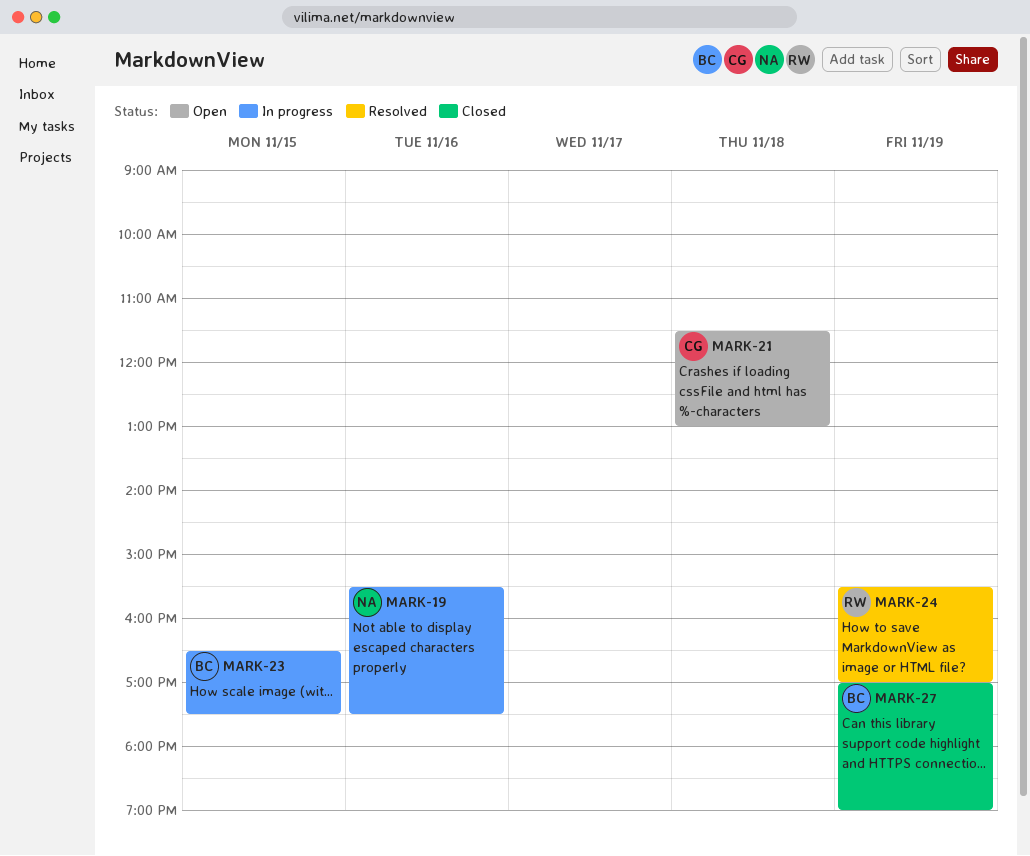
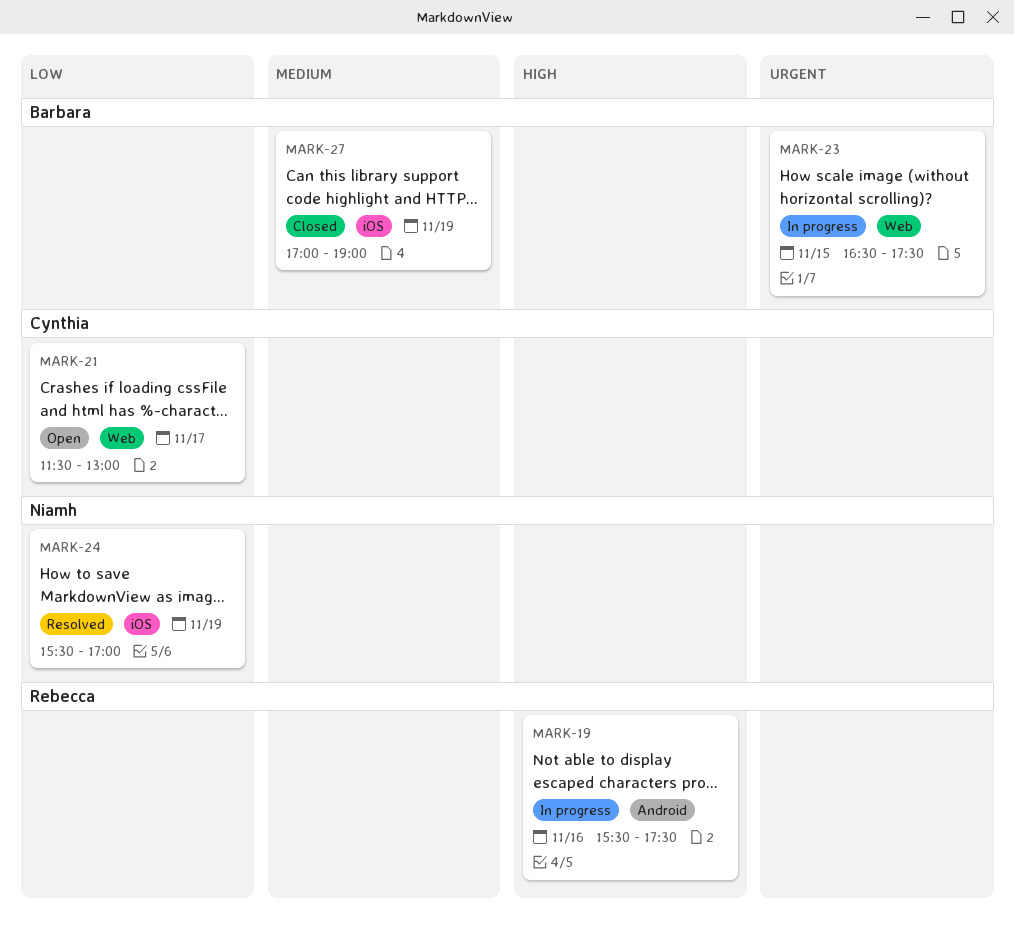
MARK-19, owner: Niamh -> Rebecca
MARK-21, day: Nov 18 -> Nov 17
MARK-24, owner: Rebecca -> Niamh

